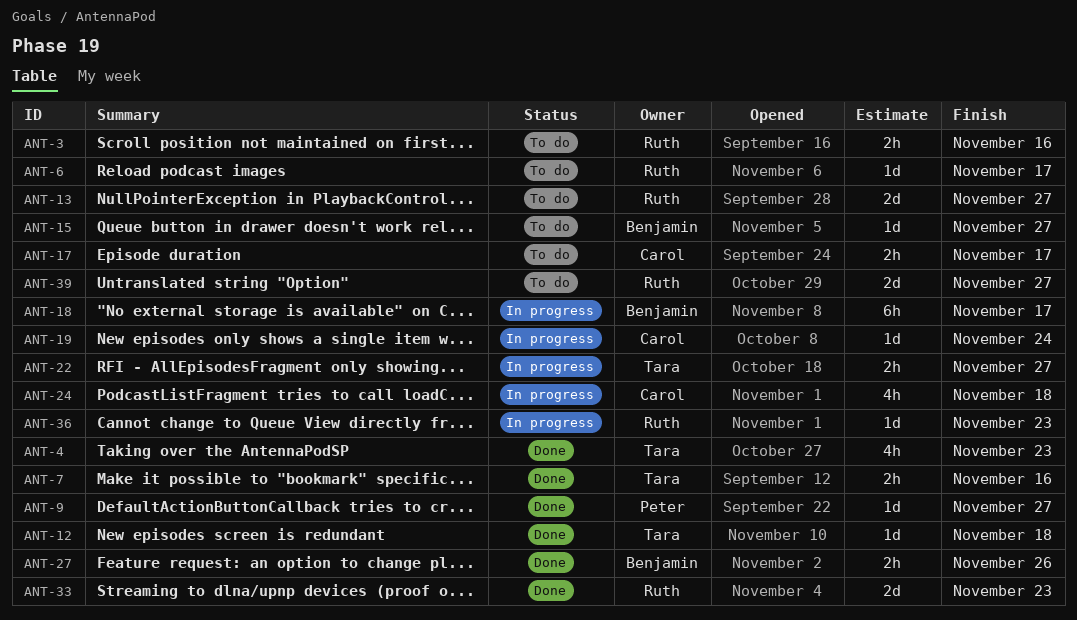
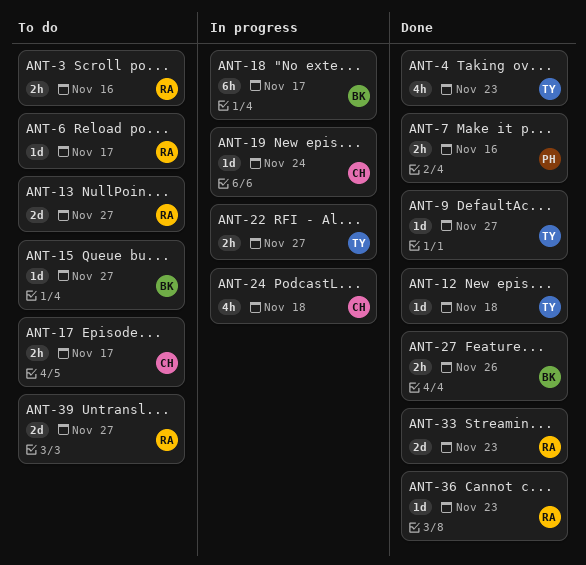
ANT-7, owner: Tara -> Peter
ANT-9, owner: Peter -> Tara
ANT-36, status: In progress -> Done

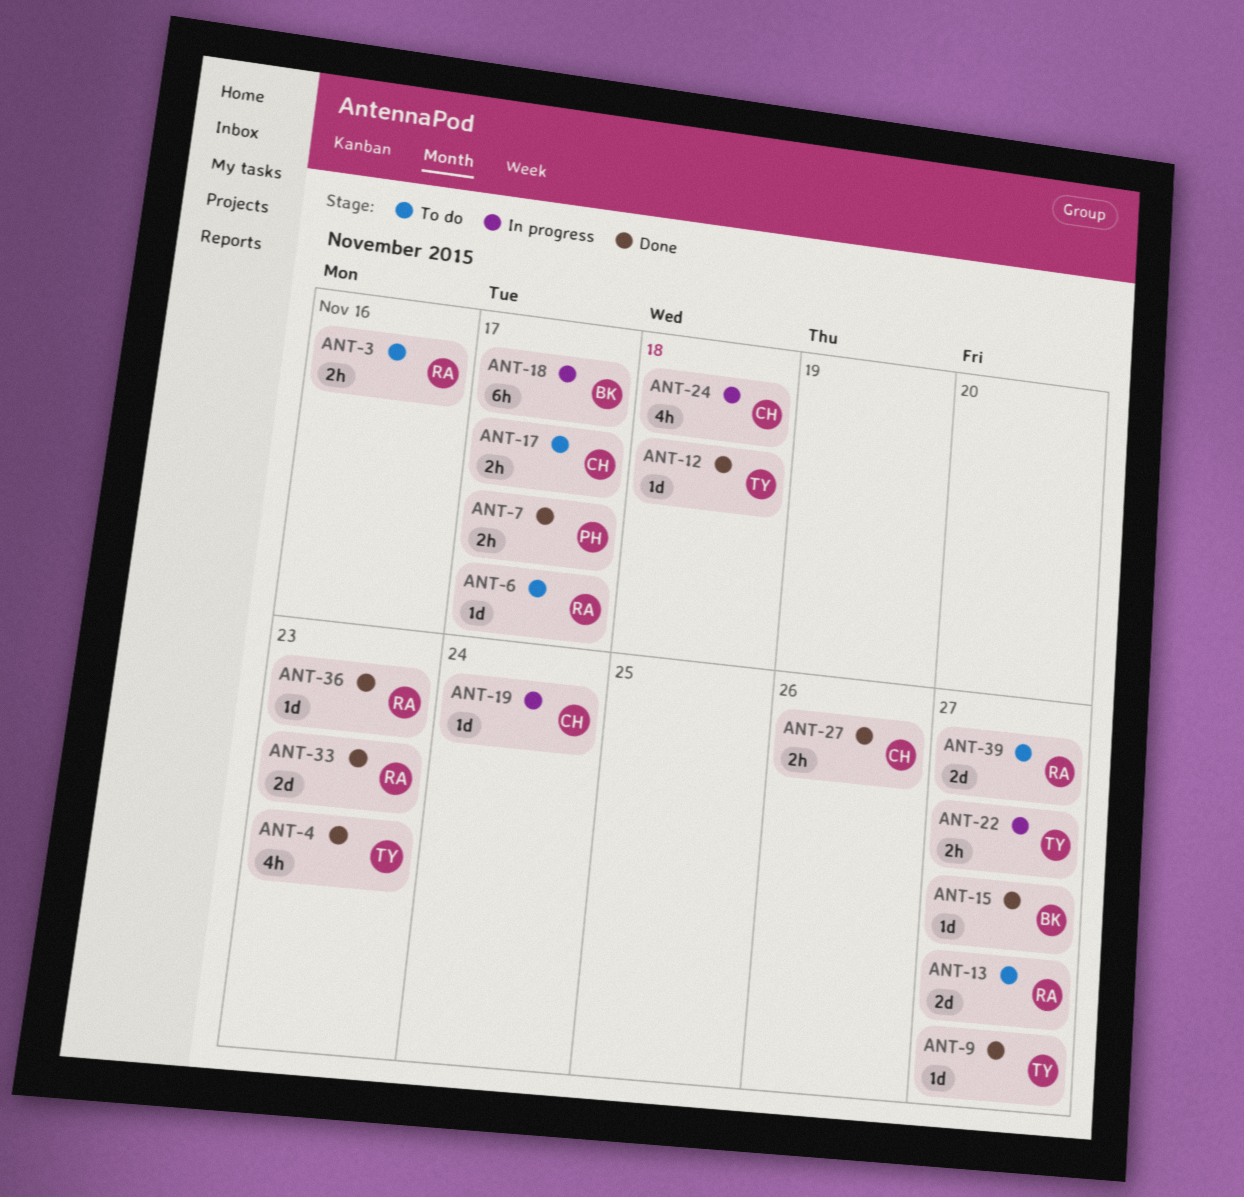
ANT-7, due: Nov 16 -> Nov 17
ANT-15, status: To do -> Done
ANT-27, owner: BK -> CH

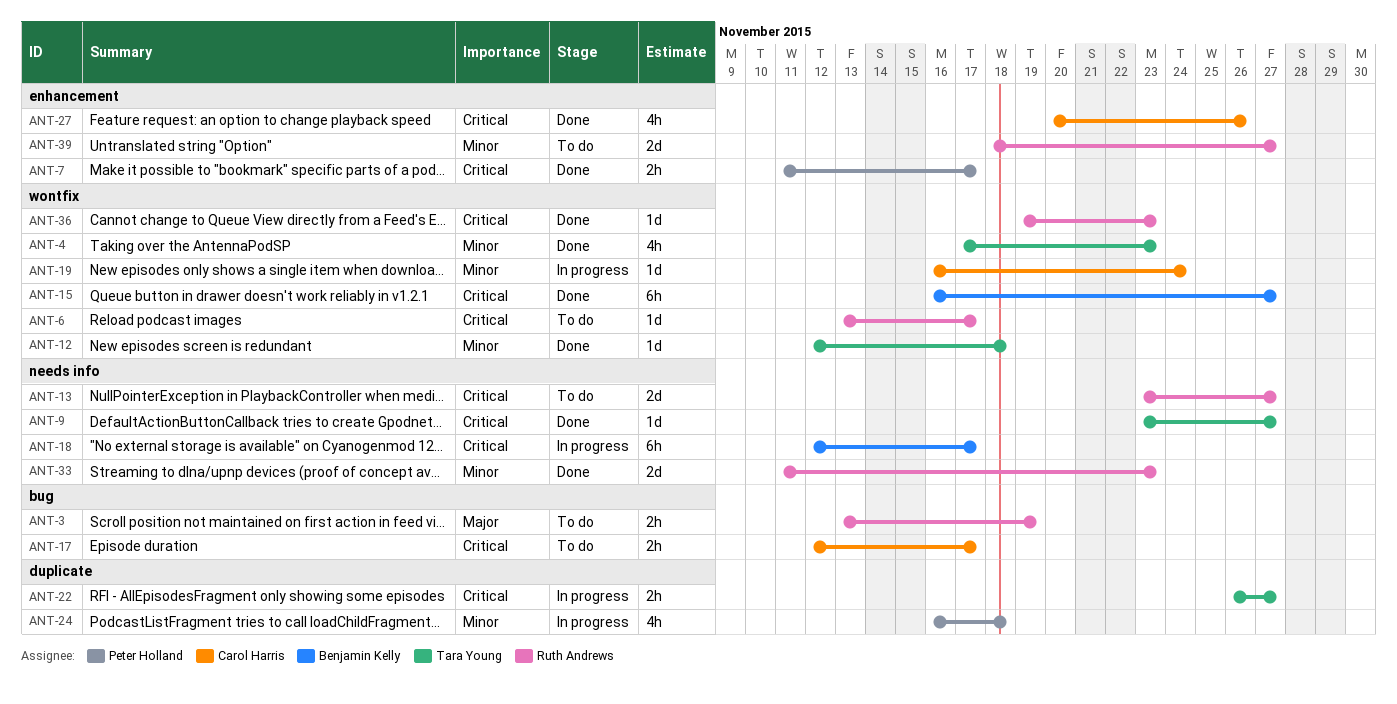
ANT-3, due: Nov 16 -> Nov 19
ANT-15, estimate: 1d -> 6h
ANT-24, owner: Carol Harris -> Peter Holland
ANT-27, estimate: 2h -> 4h

